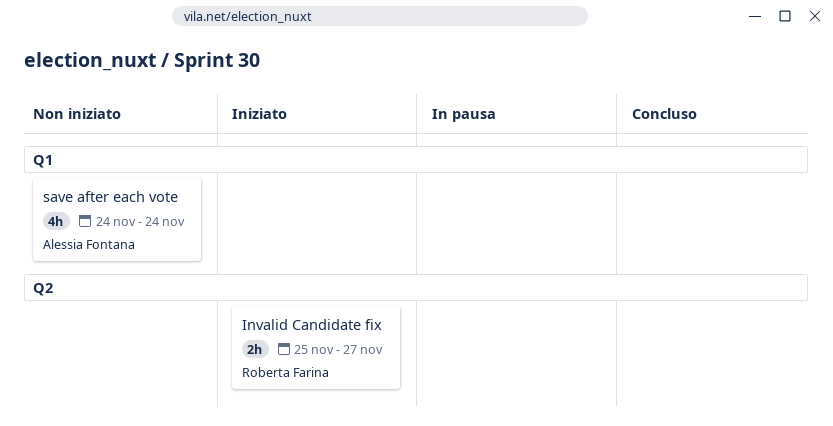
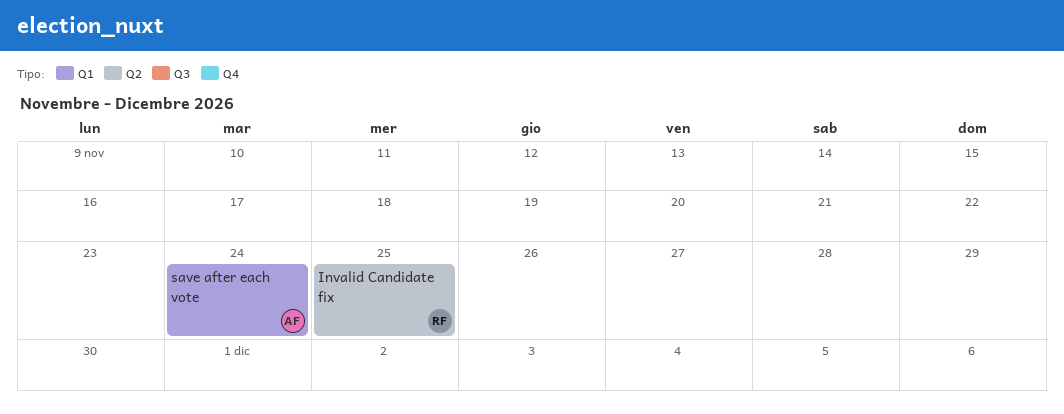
Invalid Candidate fix, due: Nov 27 -> Nov 25

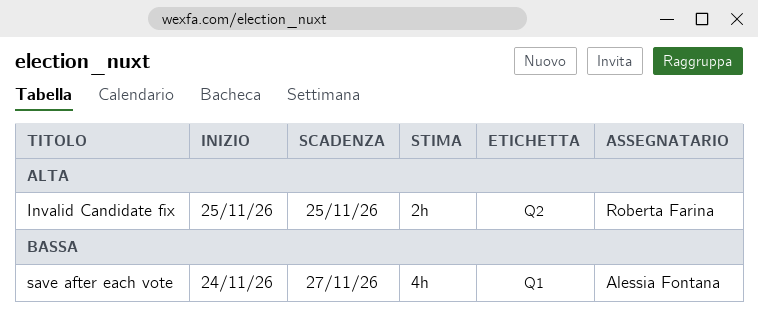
save after each vote, due: Nov 24 -> Nov 27

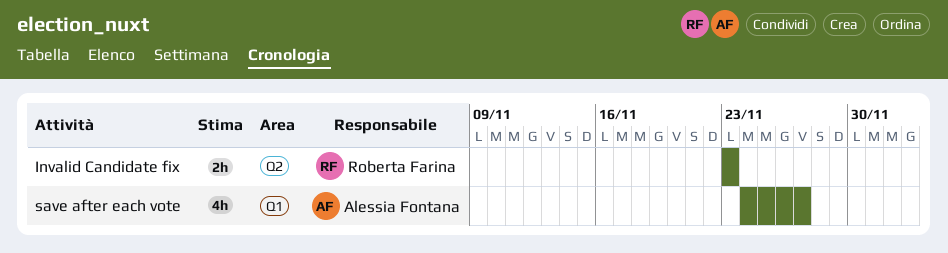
Invalid Candidate fix, start: Nov 25 -> Nov 23
Invalid Candidate fix, due: Nov 25 -> Nov 23

